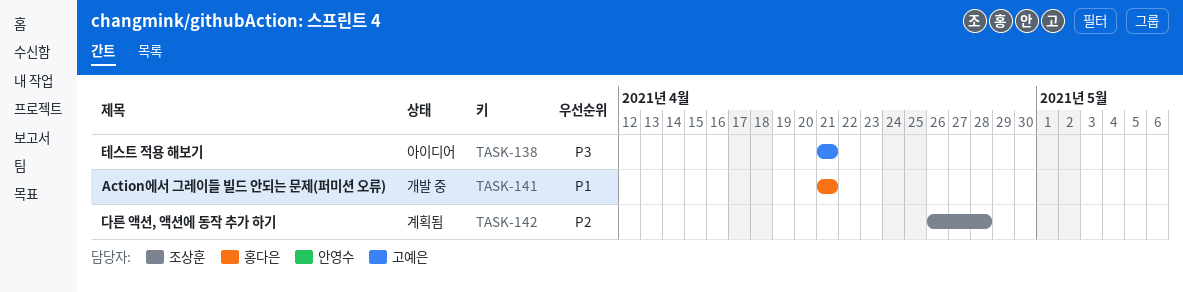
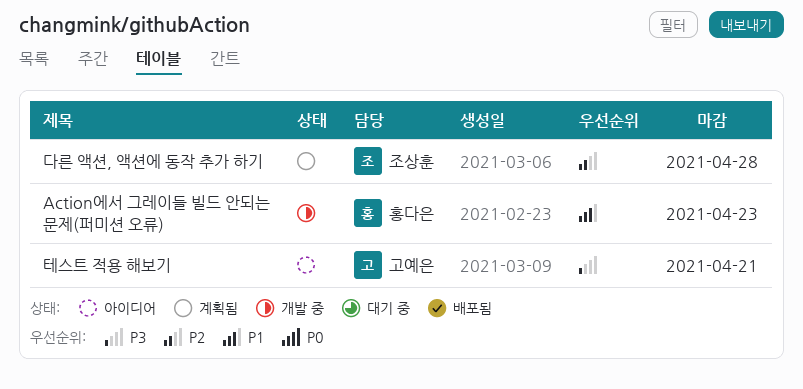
Action에서 그레이들 빌드 안되는 문제(퍼미션 오류), due: Apr 21 -> Apr 23

